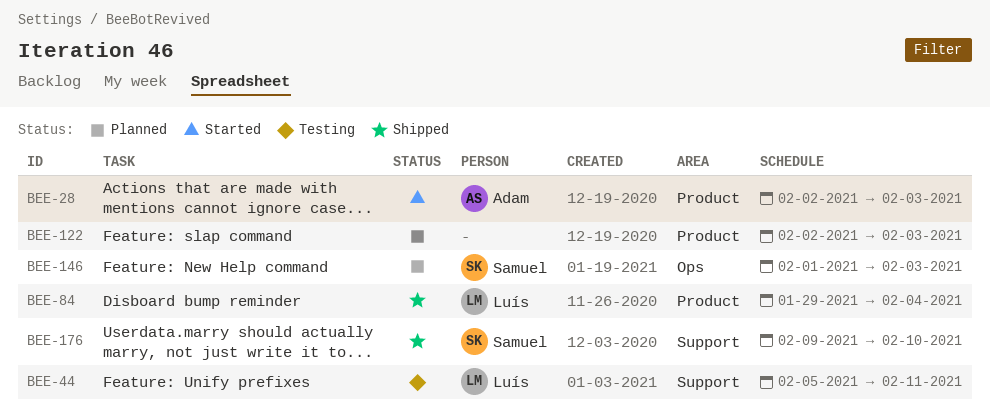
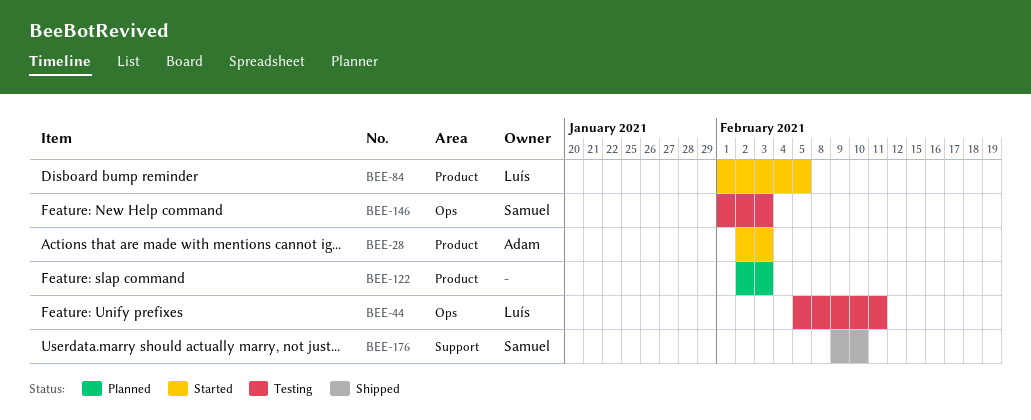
BEE-44, label: Support -> Ops
BEE-84, status: Shipped -> Started
BEE-84, start: Jan 29 -> Feb 1
BEE-84, due: Feb 4 -> Feb 5
BEE-146, status: Planned -> Testing

